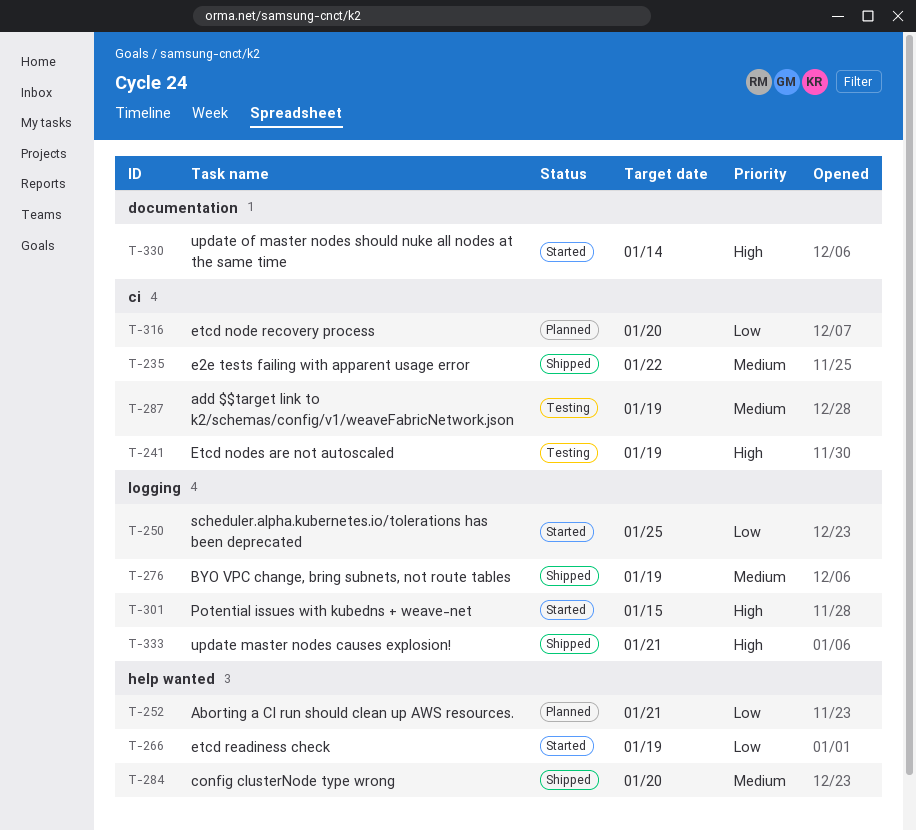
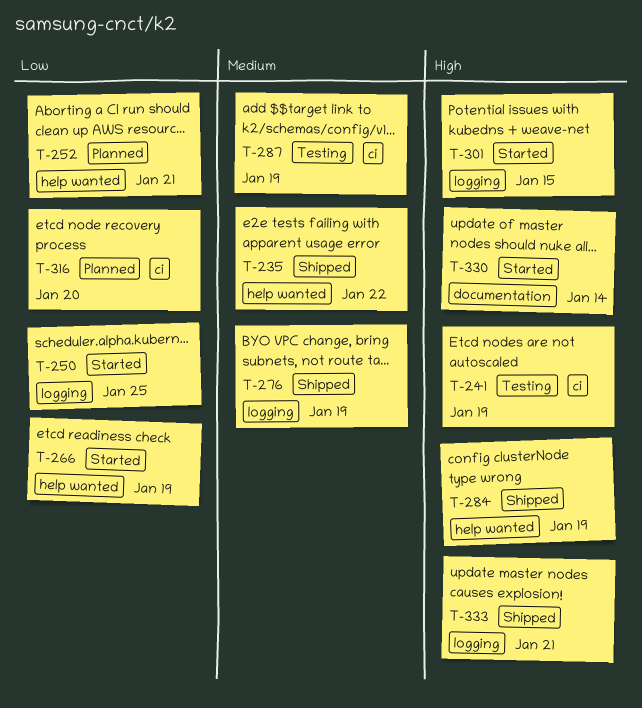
T-235, label: ci -> help wanted
T-284, priority: Medium -> High
T-284, due: Jan 20 -> Jan 19

